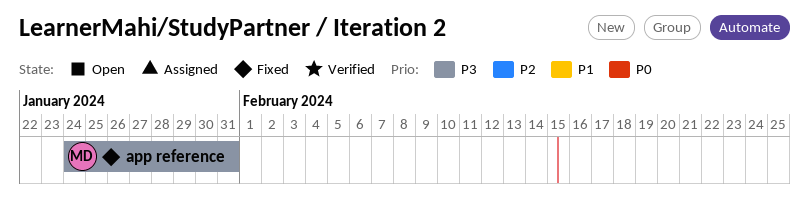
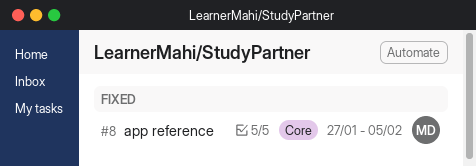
app reference, start: Jan 24 -> Jan 27
app reference, due: Jan 31 -> Feb 5

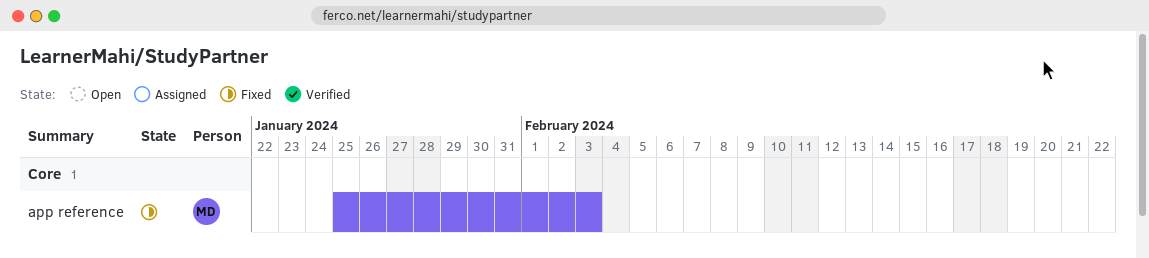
app reference, start: Jan 27 -> Jan 25
app reference, due: Feb 5 -> Feb 3

